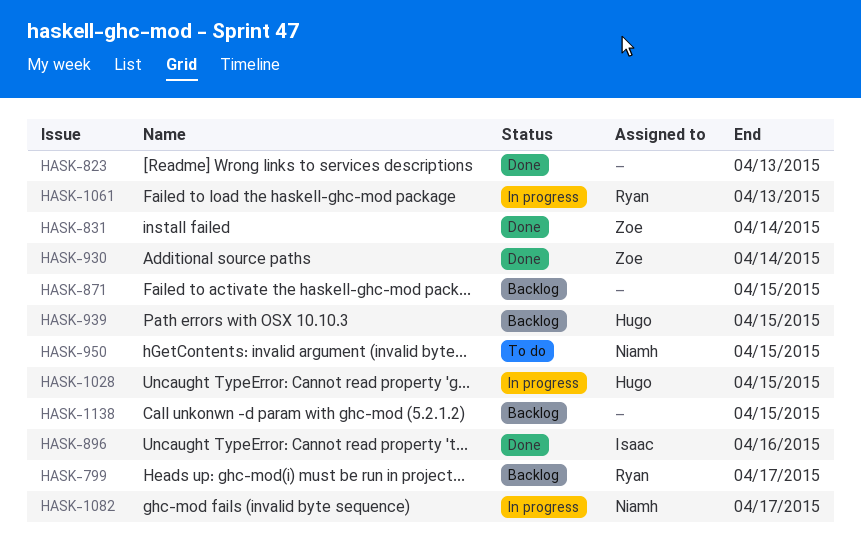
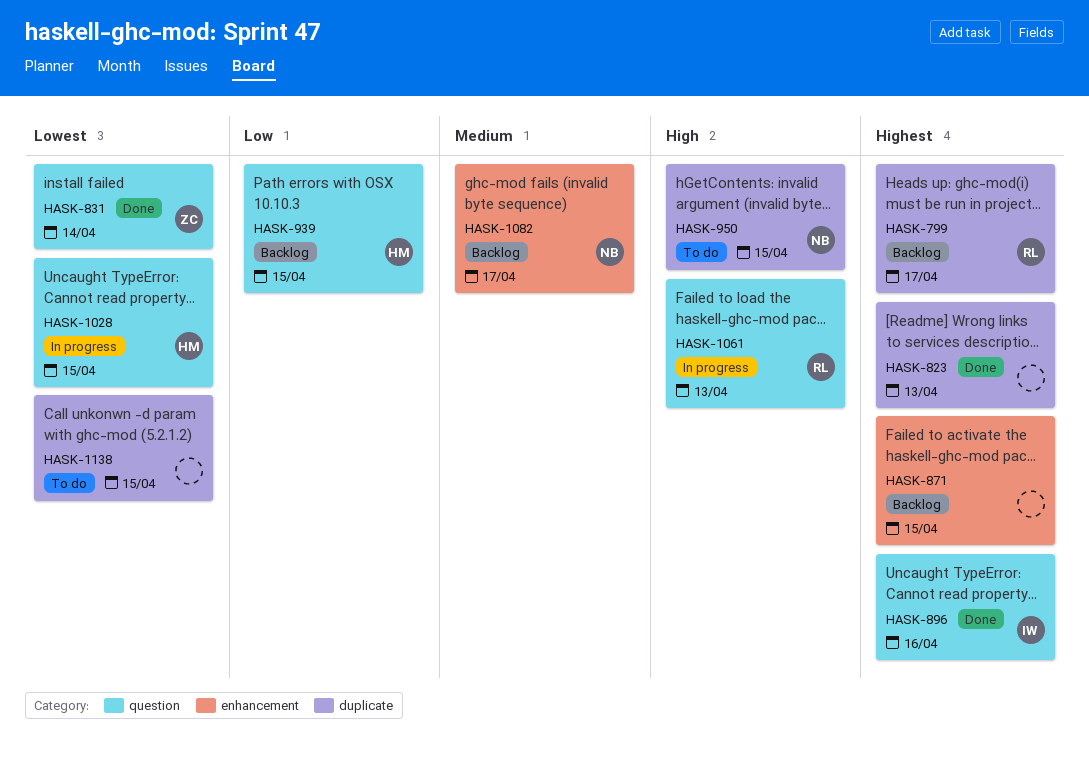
HASK-930: present -> none
HASK-1082, status: In progress -> Backlog
HASK-1138, status: Backlog -> To do

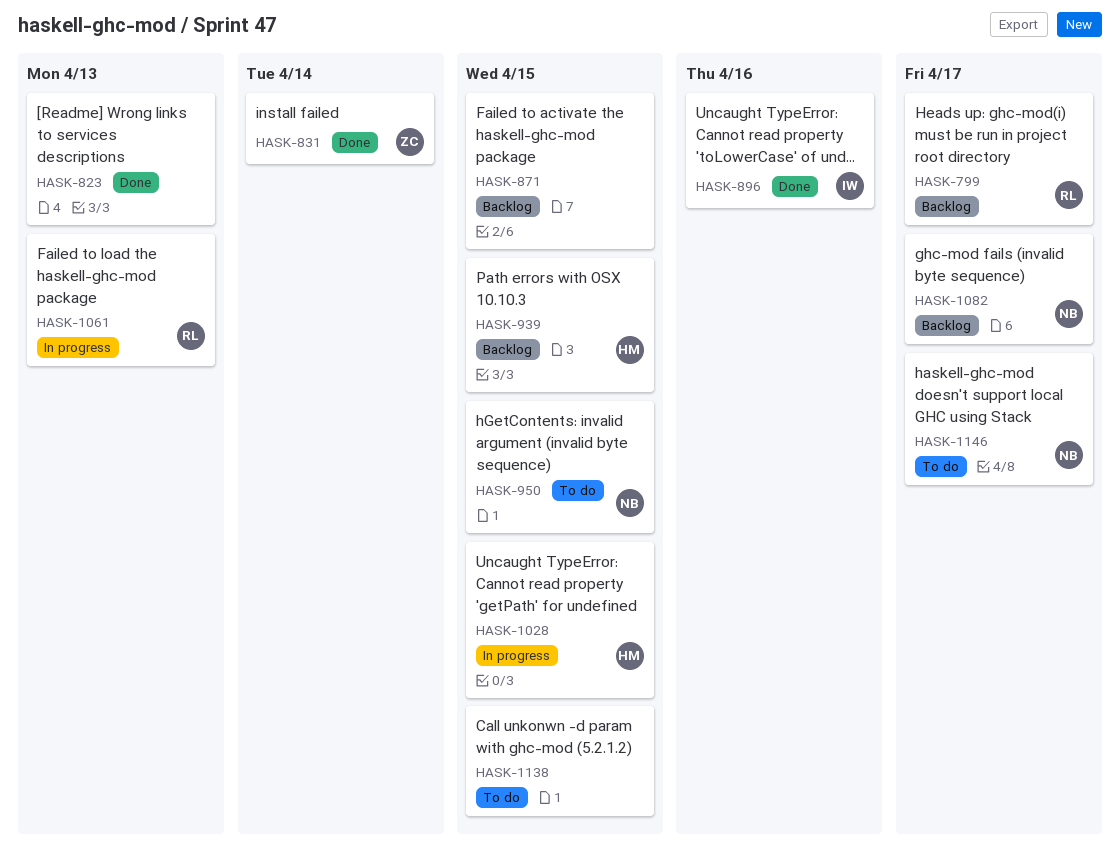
HASK-1146: none -> present

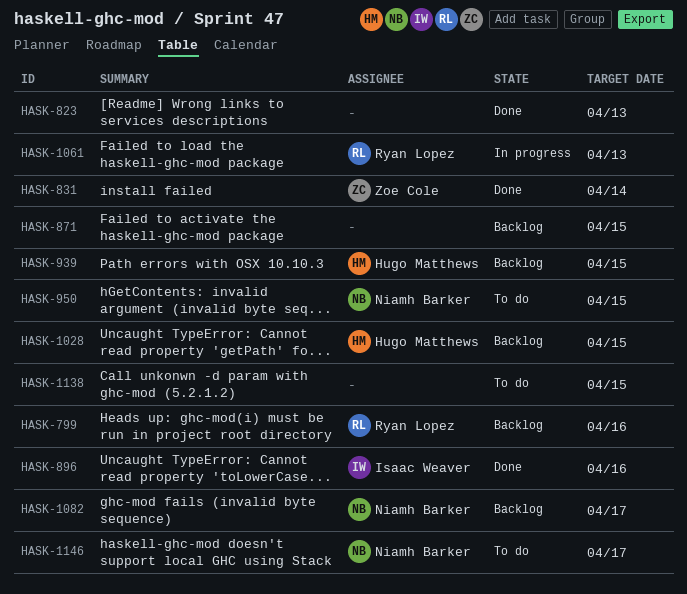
HASK-799, due: Apr 17 -> Apr 16
HASK-1028, status: In progress -> Backlog

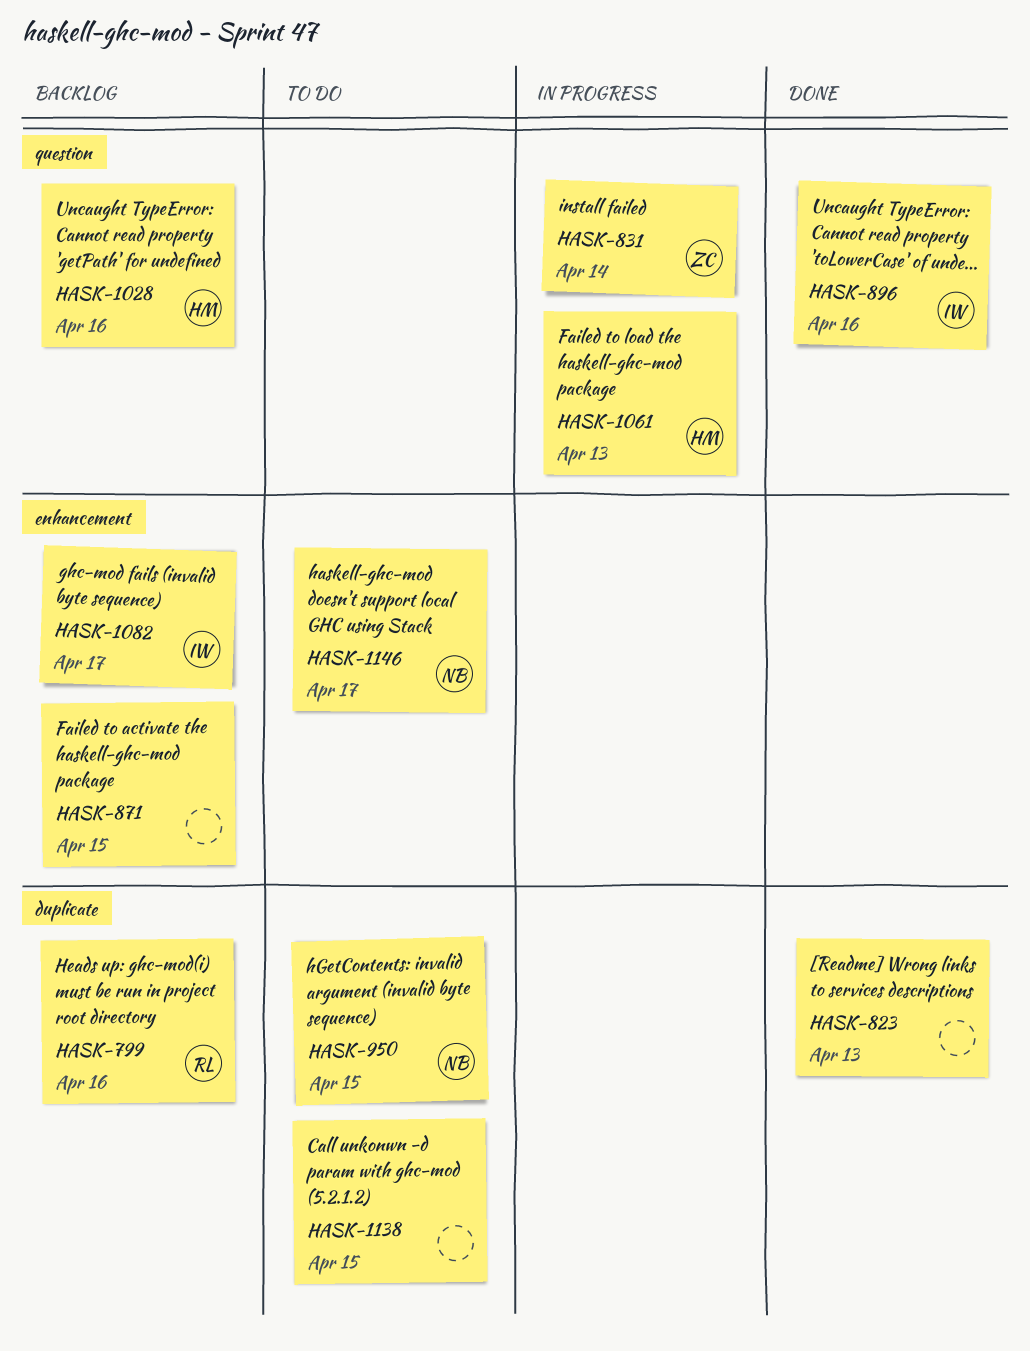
HASK-831, status: Done -> In progress
HASK-939: present -> none
HASK-1028, due: Apr 15 -> Apr 16
HASK-1061, owner: Ryan Lopez -> Hugo Matthews
HASK-1082, owner: Niamh Barker -> Isaac Weaver

